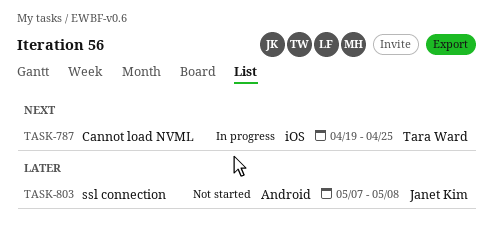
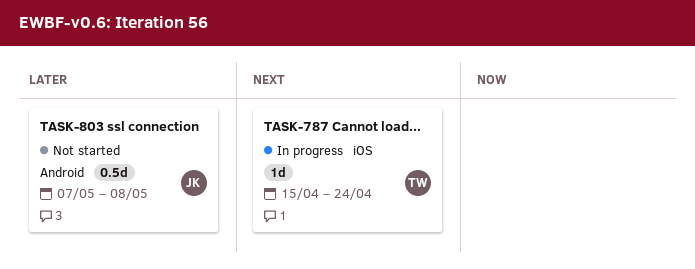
TASK-787, start: Apr 19 -> Apr 15
TASK-787, due: Apr 25 -> Apr 24

